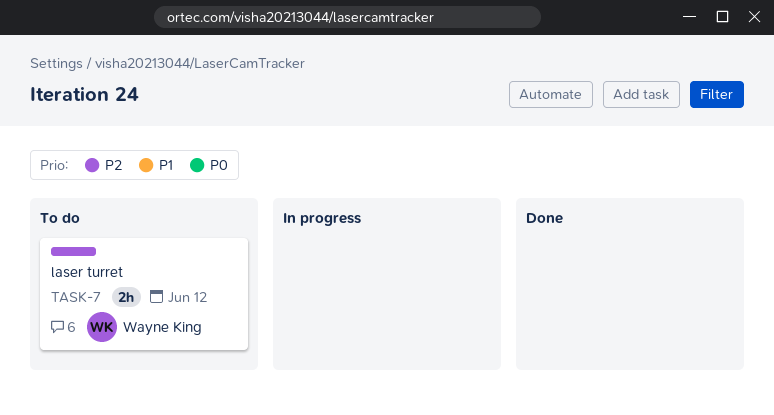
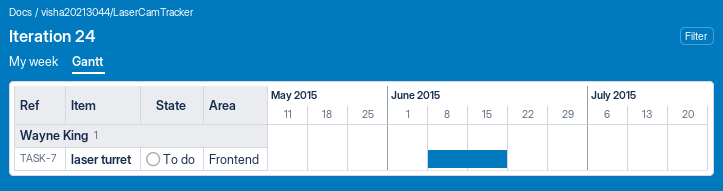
TASK-7, due: Jun 12 -> Jun 19

